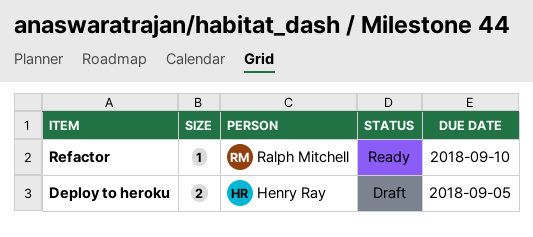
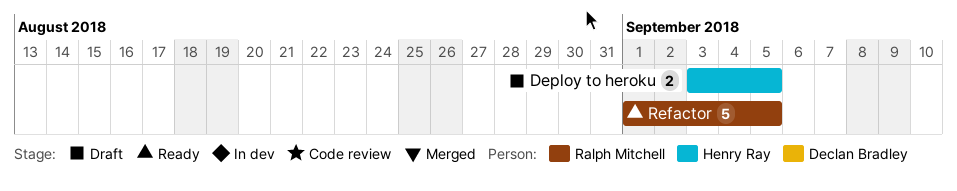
Refactor, estimate: 1 -> 5
Refactor, due: Sep 10 -> Sep 5

